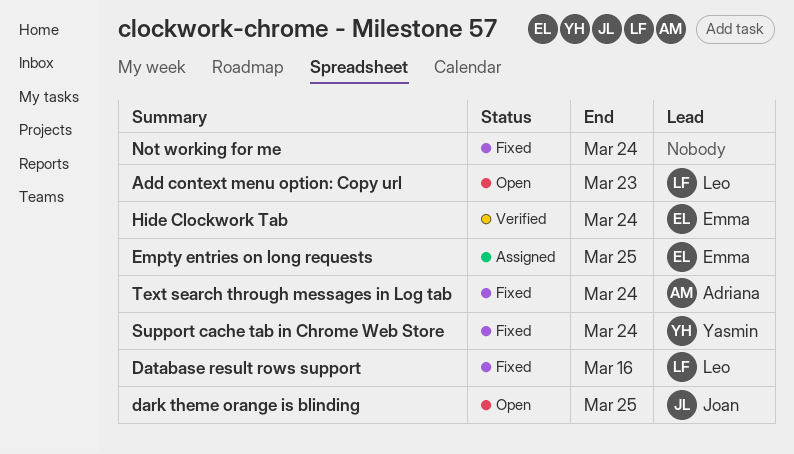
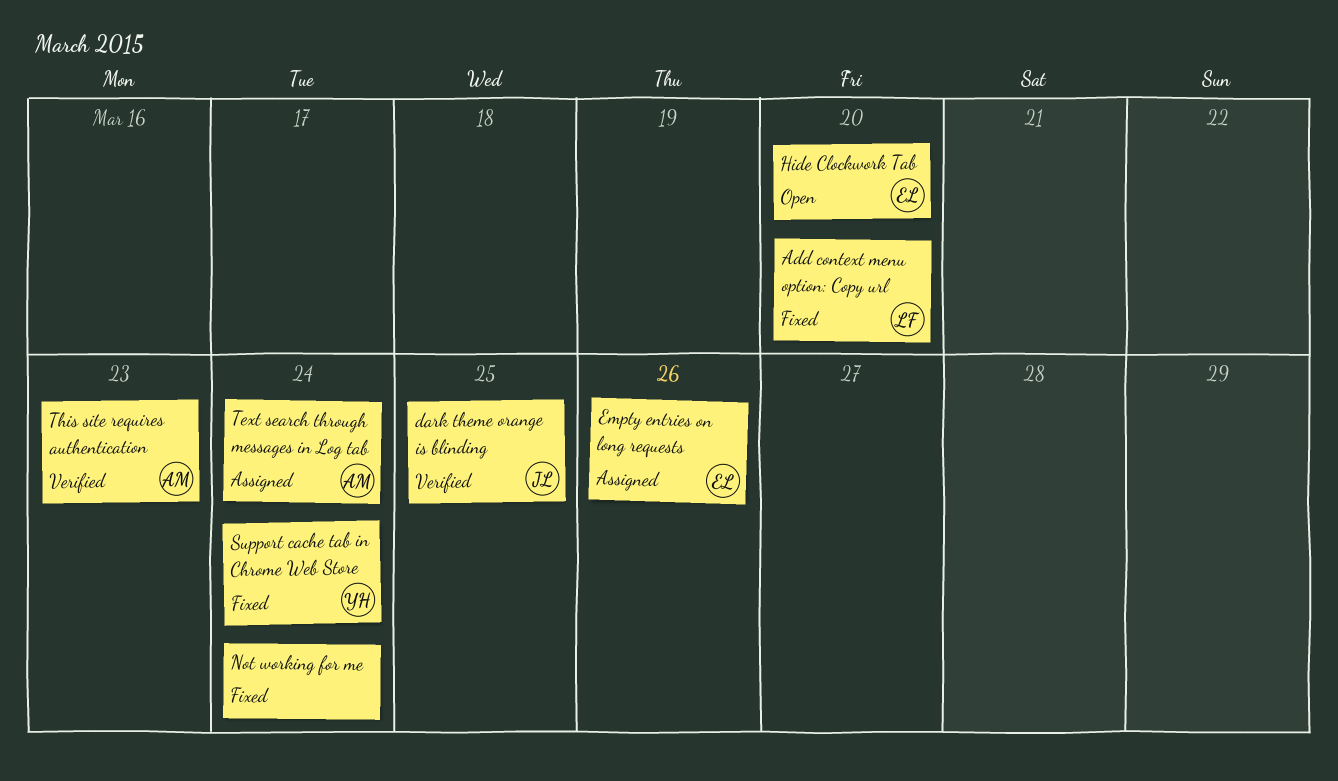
Add context menu option: Copy url, status: Open -> Fixed
Add context menu option: Copy url, due: Mar 23 -> Mar 20
dark theme orange is blinding, status: Open -> Verified
Database result rows support: present -> none
Empty entries on long requests, due: Mar 25 -> Mar 26
Hide Clockwork Tab, status: Verified -> Open
Hide Clockwork Tab, due: Mar 24 -> Mar 20
Text search through messages in Log tab, status: Fixed -> Assigned
This site requires authentication: none -> present

